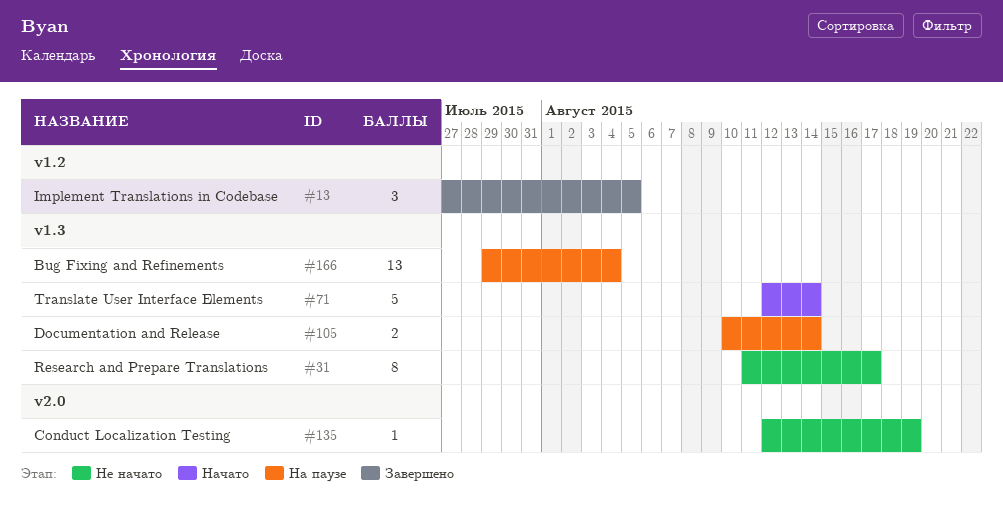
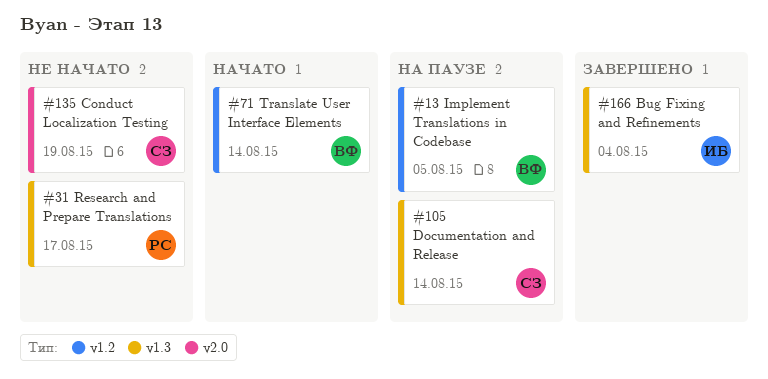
#13, status: Завершено -> На паузе
#71, label: v1.3 -> v1.2
#166, status: На паузе -> Завершено

